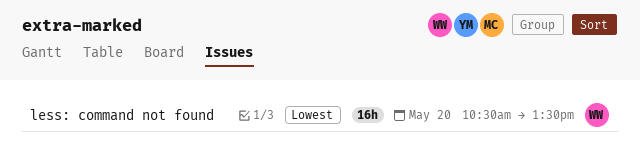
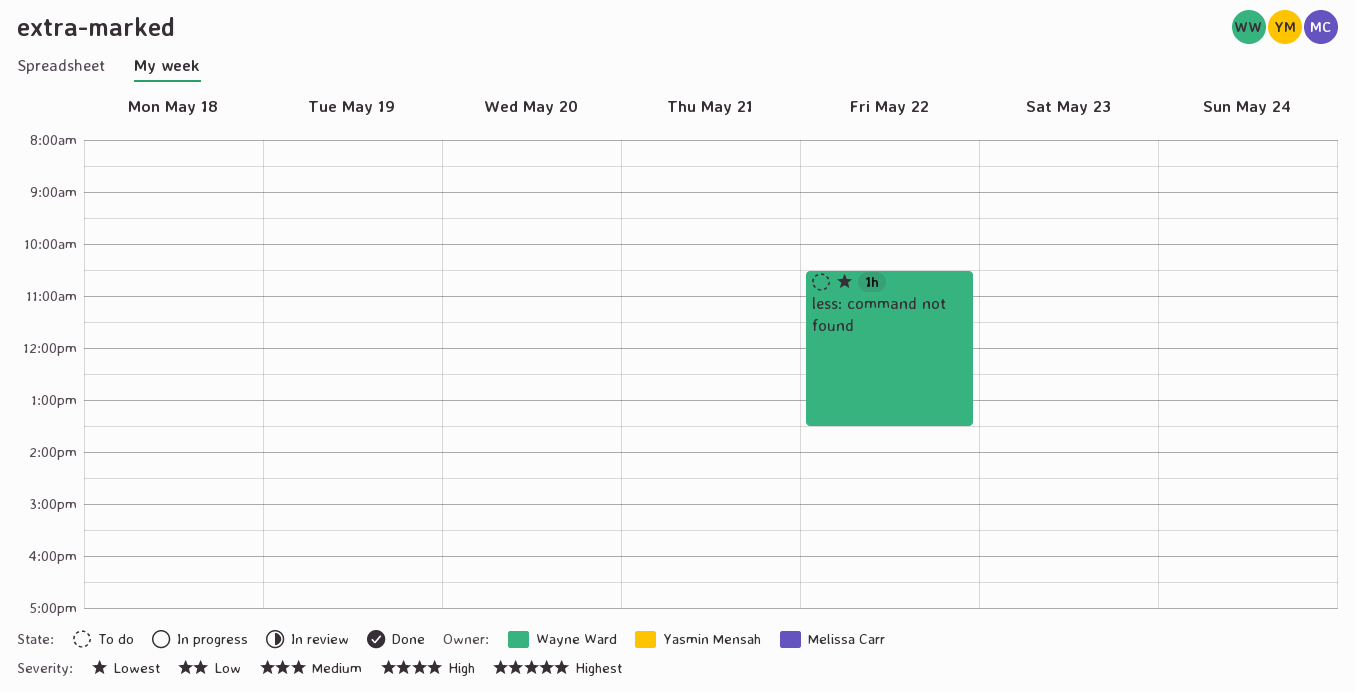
less: command not found, estimate: 16h -> 1h
less: command not found, day: May 20 -> May 22

